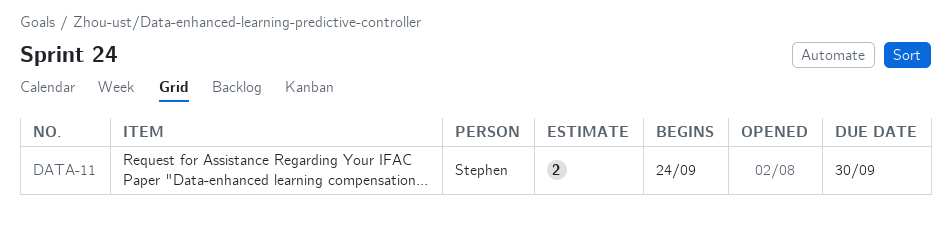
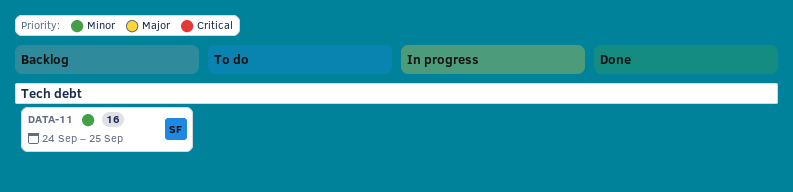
DATA-11, estimate: 2 -> 16
DATA-11, due: Sep 30 -> Sep 25

